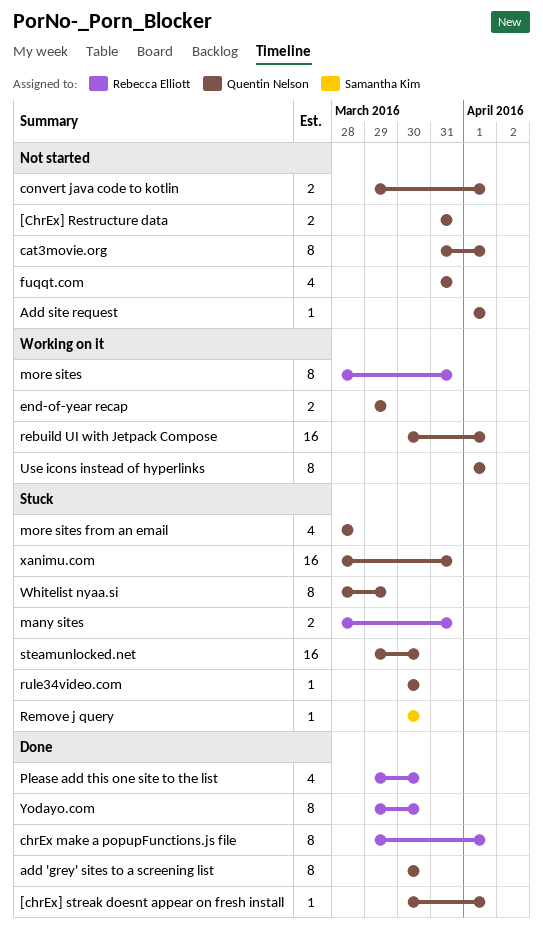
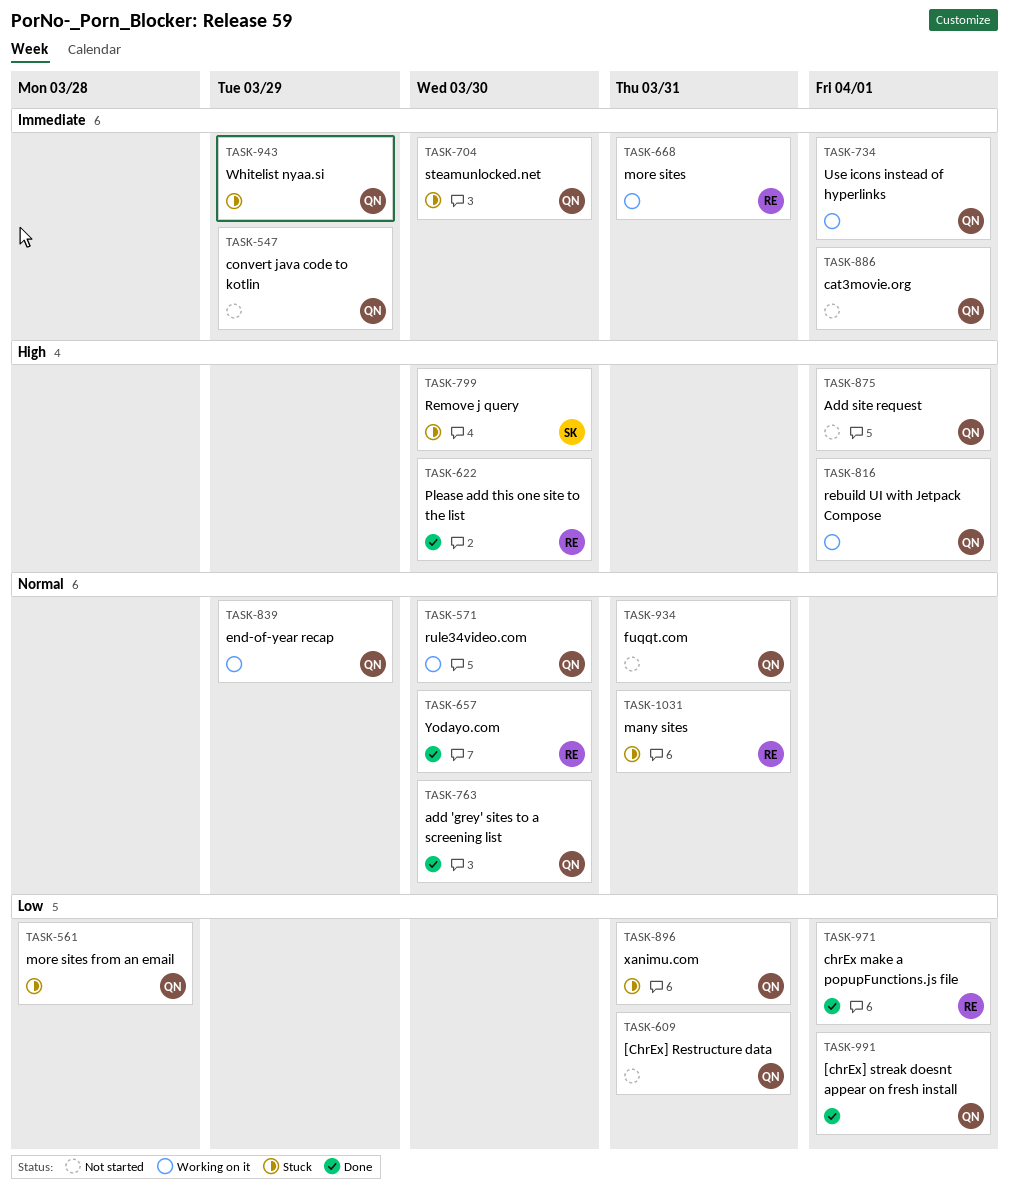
convert java code to kotlin, due: Apr 1 -> Mar 29
rule34video.com, status: Stuck -> Working on it

